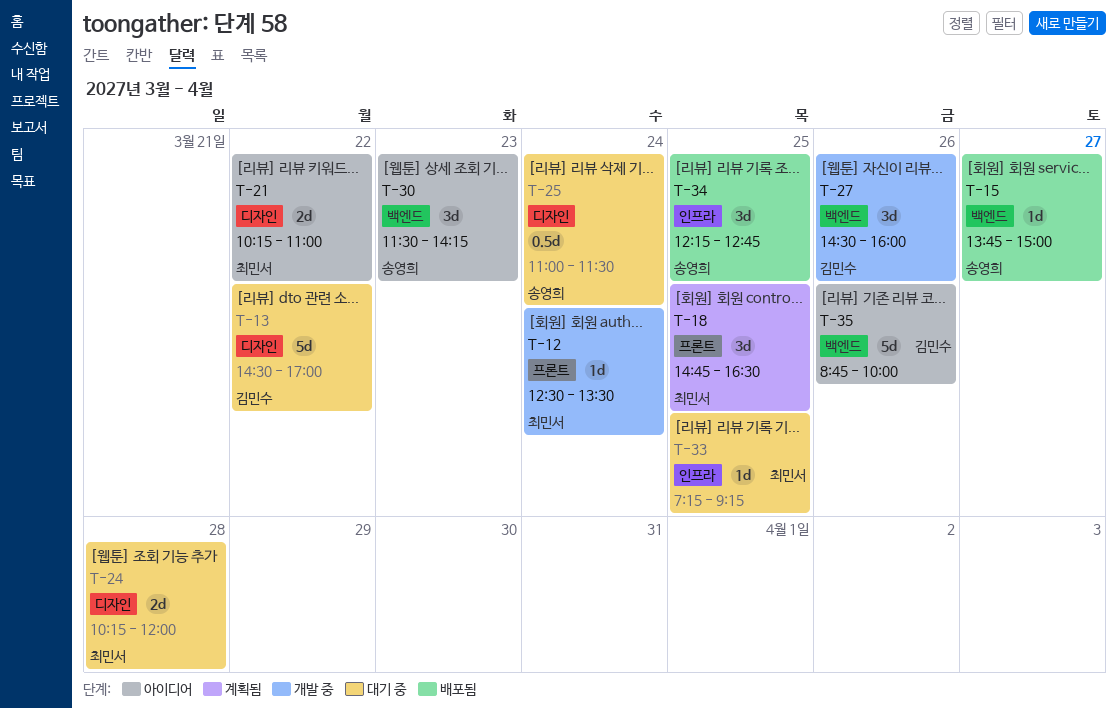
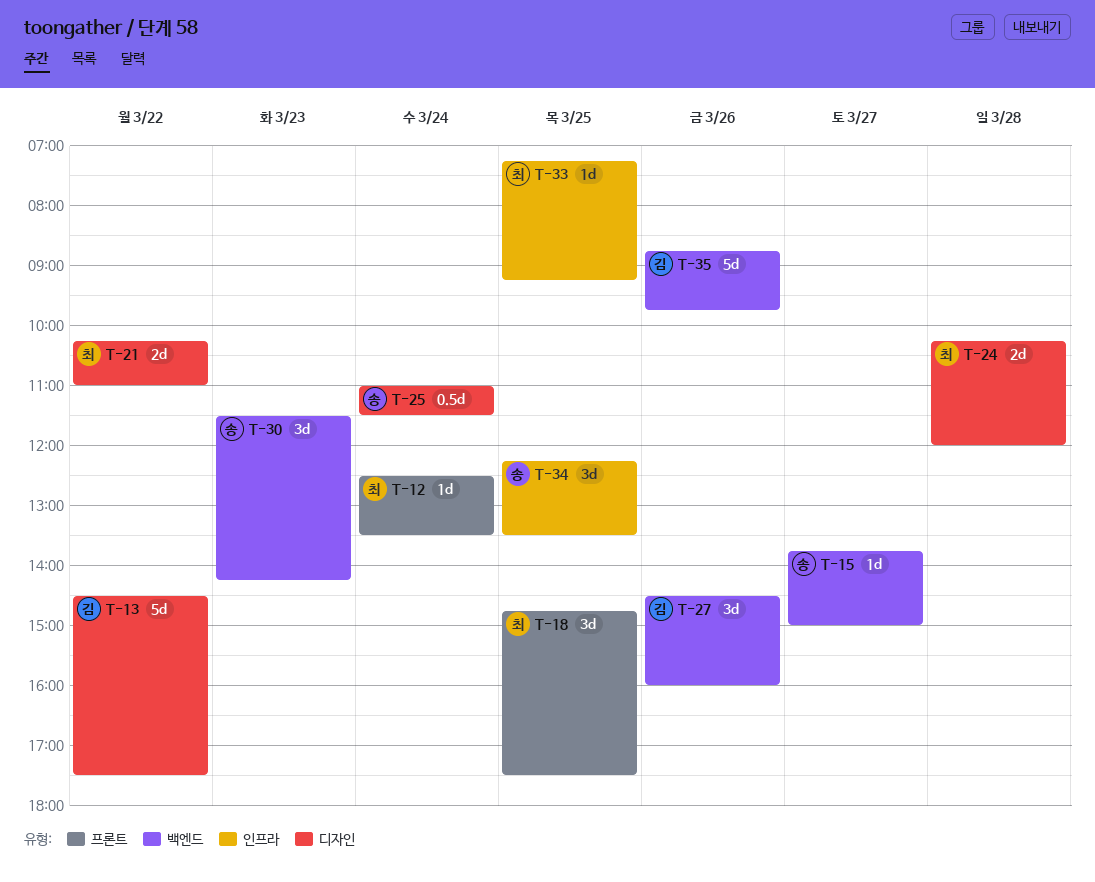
T-13, ends: 17:00 -> 17:30
T-18, ends: 16:30 -> 17:30
T-34, ends: 12:45 -> 13:30
T-35, ends: 10:00 -> 09:45

